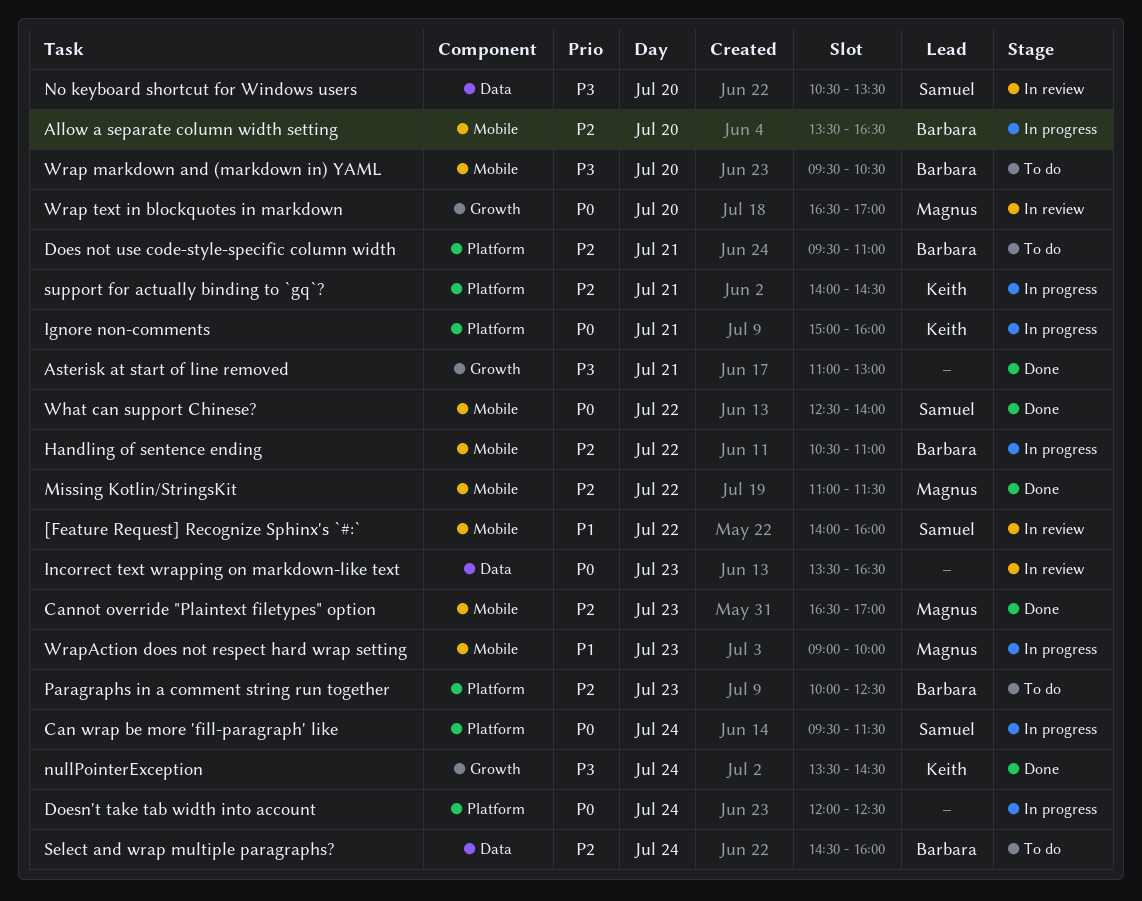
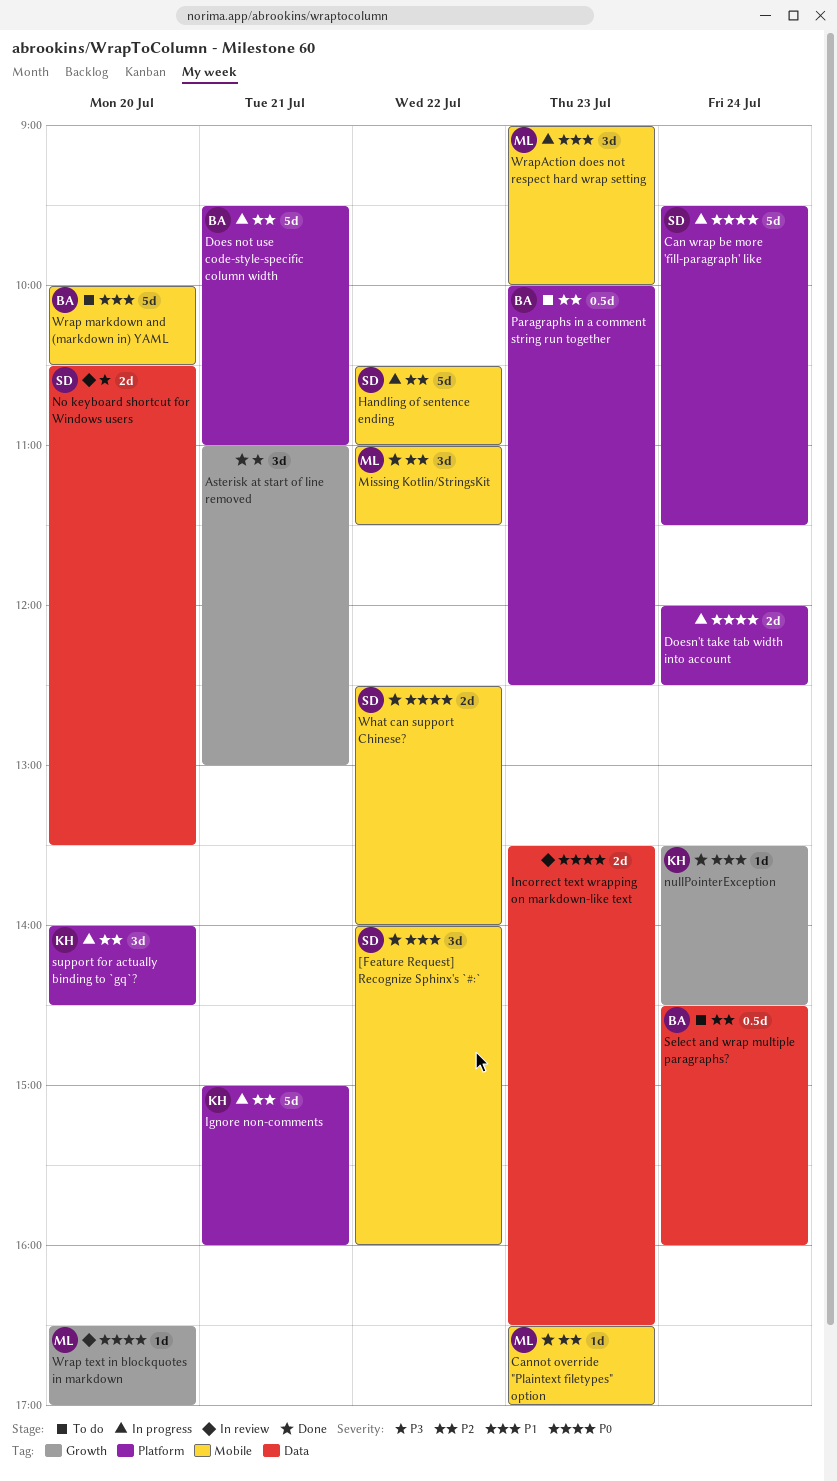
[Feature Request] Recognize Sphinx's `#:`, status: In review -> Done
Allow a separate column width setting: present -> none
Does not use code-style-specific column width, status: To do -> In progress
Handling of sentence ending, owner: Barbara -> Samuel
Ignore non-comments, priority: P0 -> P2
nullPointerException, priority: P3 -> P1
support for actually binding to `gq`?, day: Jul 21 -> Jul 20
Wrap markdown and (markdown in) YAML, priority: P3 -> P1
Wrap markdown and (markdown in) YAML, begins: 09:30 -> 10:00

